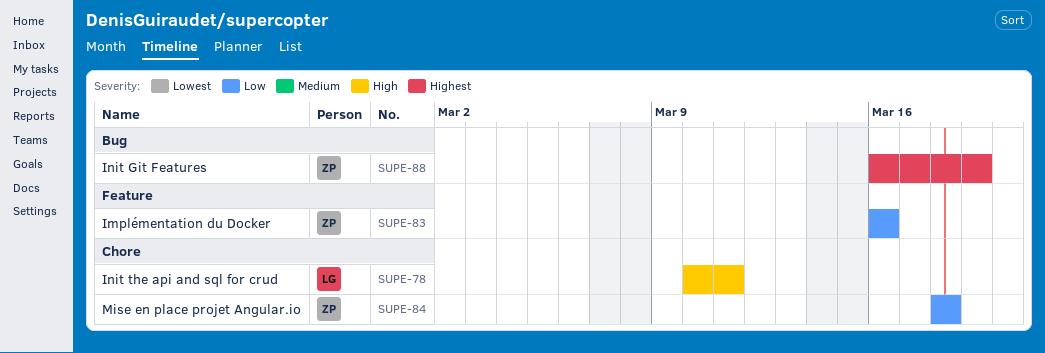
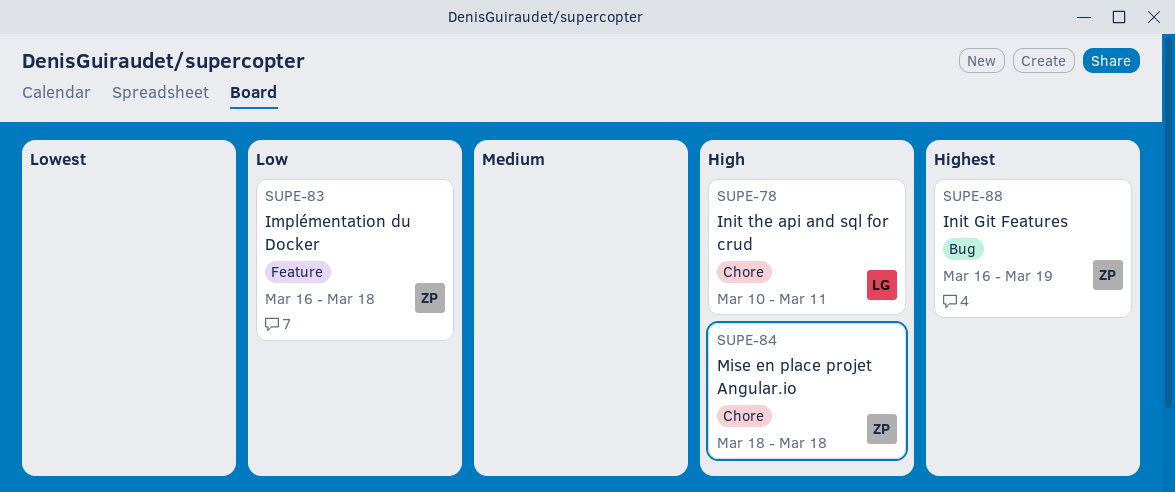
SUPE-83, due: Mar 16 -> Mar 18
SUPE-84, priority: Low -> High

